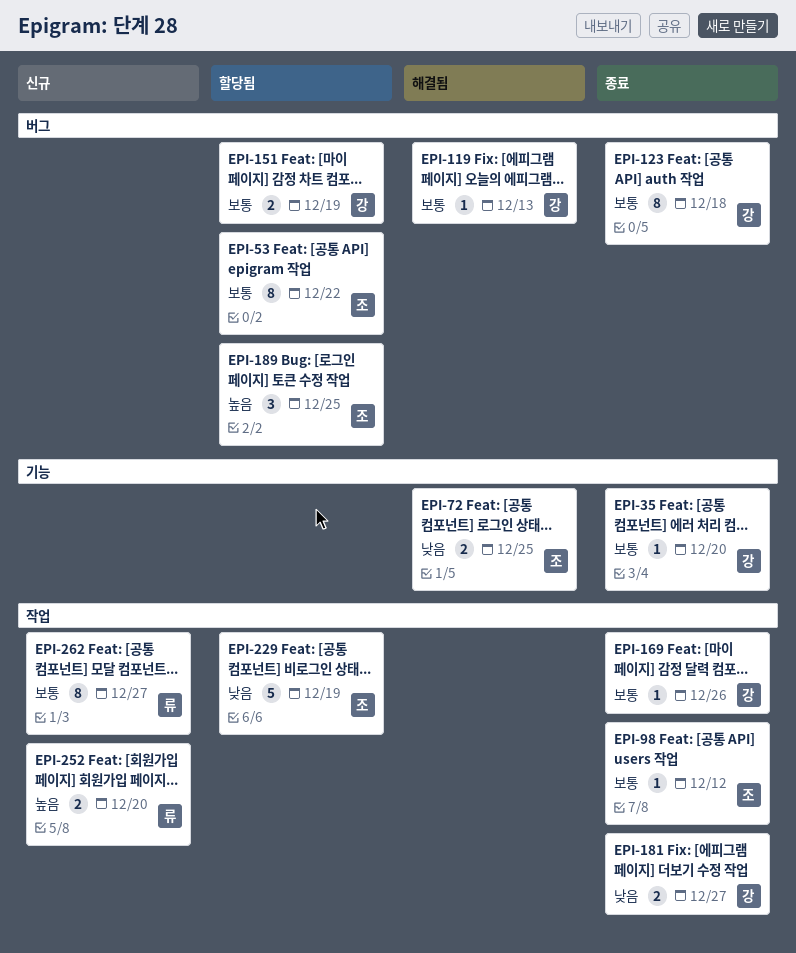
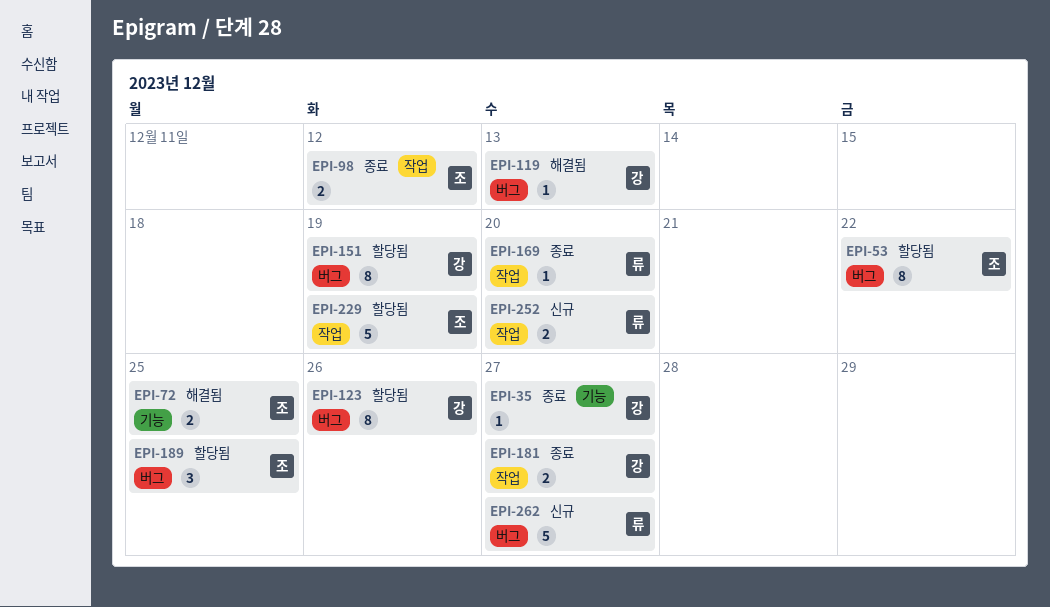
EPI-35, due: Dec 20 -> Dec 27
EPI-98, estimate: 1 -> 2
EPI-123, status: 종료 -> 할당됨
EPI-123, due: Dec 18 -> Dec 26
EPI-151, estimate: 2 -> 8
EPI-169, owner: 강 -> 류
EPI-169, due: Dec 26 -> Dec 20
EPI-262, label: 작업 -> 버그
EPI-262, estimate: 8 -> 5

